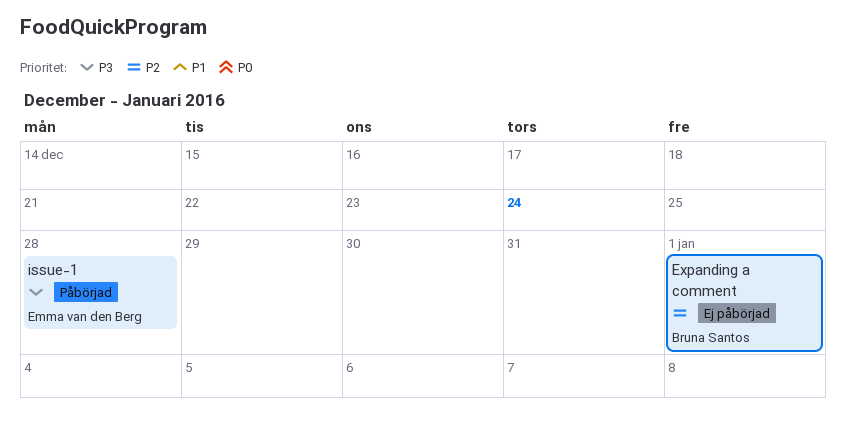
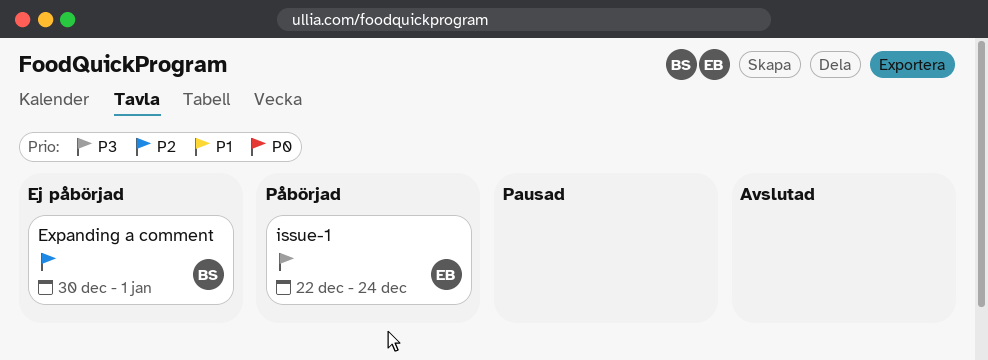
issue-1, due: Dec 28 -> Dec 24

